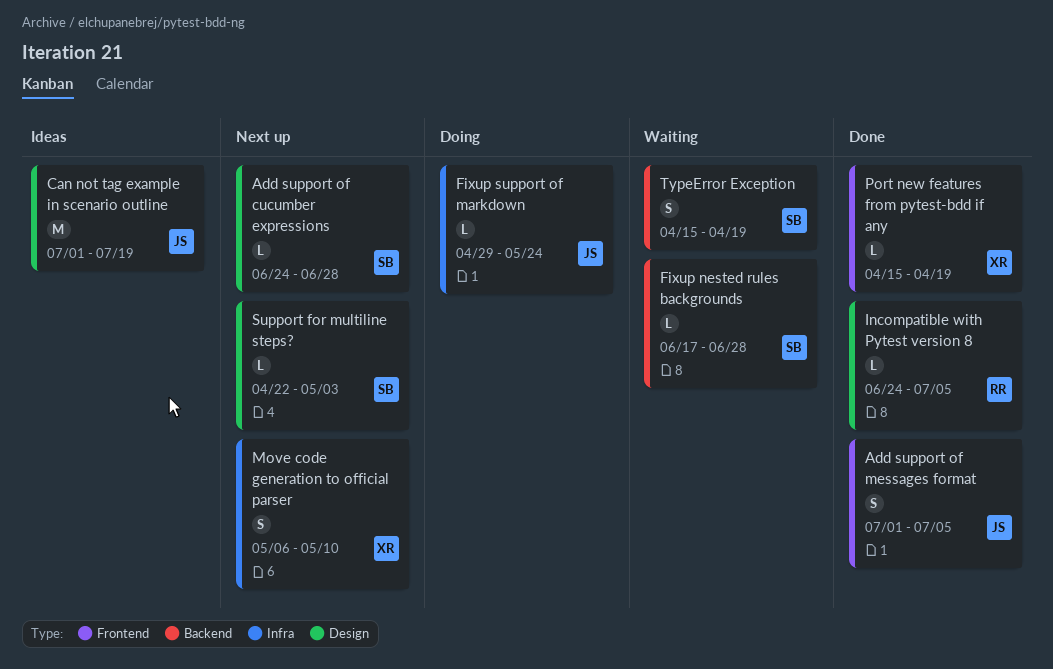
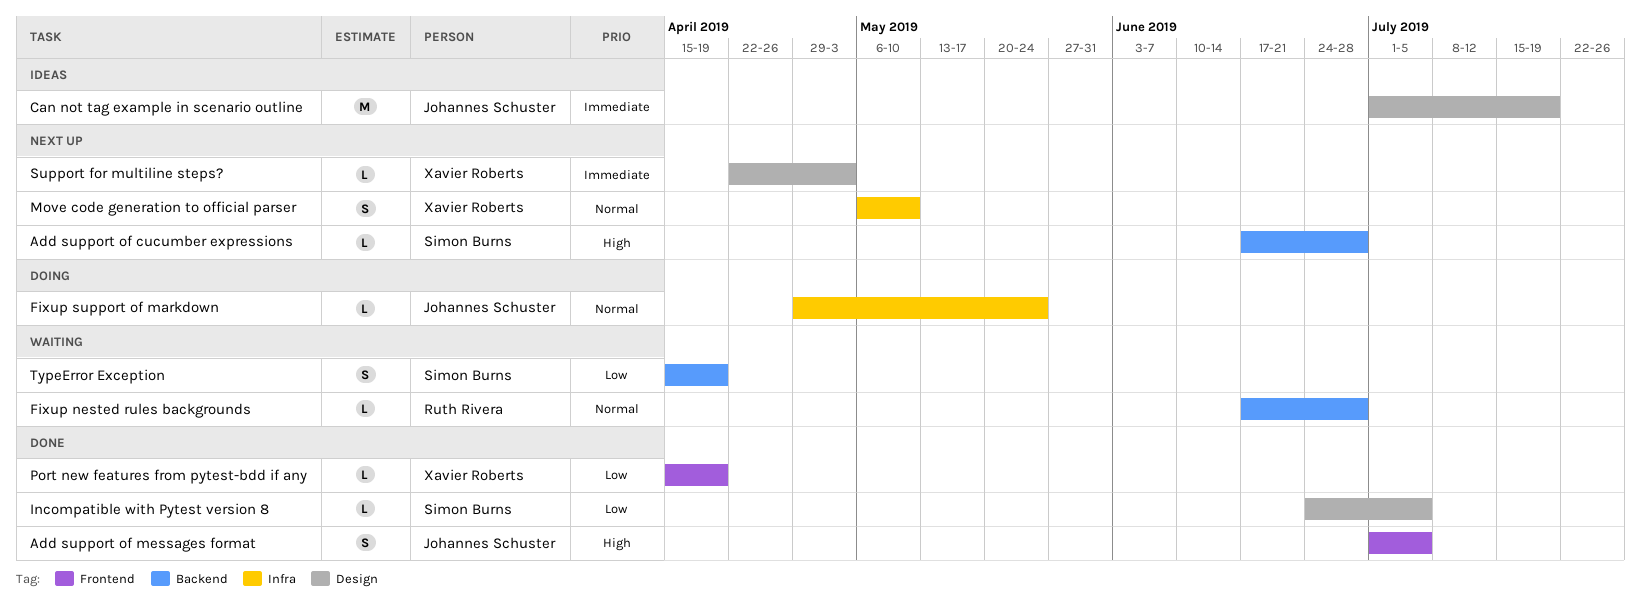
Add support of cucumber expressions, label: Design -> Backend
Add support of cucumber expressions, start: Jun 24 -> Jun 17
Fixup nested rules backgrounds, owner: Simon Burns -> Ruth Rivera
Incompatible with Pytest version 8, owner: Ruth Rivera -> Simon Burns
Support for multiline steps?, owner: Simon Burns -> Xavier Roberts

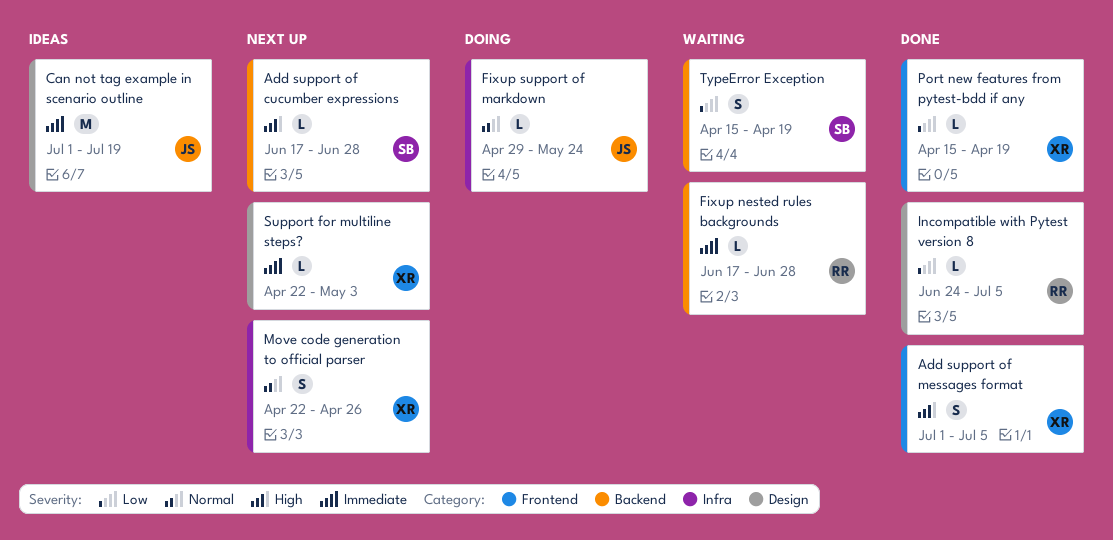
Add support of messages format, owner: Johannes Schuster -> Xavier Roberts
Fixup nested rules backgrounds, priority: Normal -> Immediate
Incompatible with Pytest version 8, owner: Simon Burns -> Ruth Rivera
Move code generation to official parser, start: May 6 -> Apr 22
Move code generation to official parser, due: May 10 -> Apr 26

